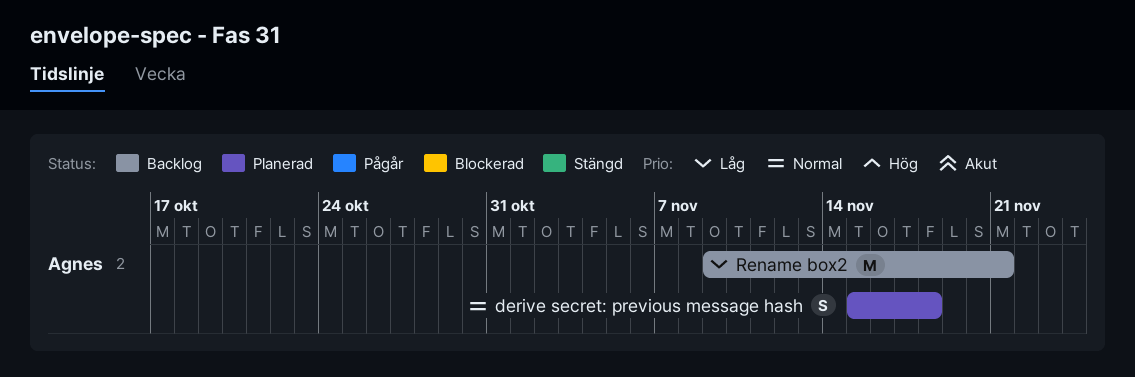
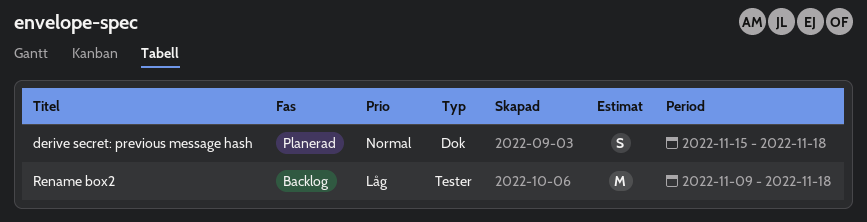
Rename box2, due: Nov 21 -> Nov 18

